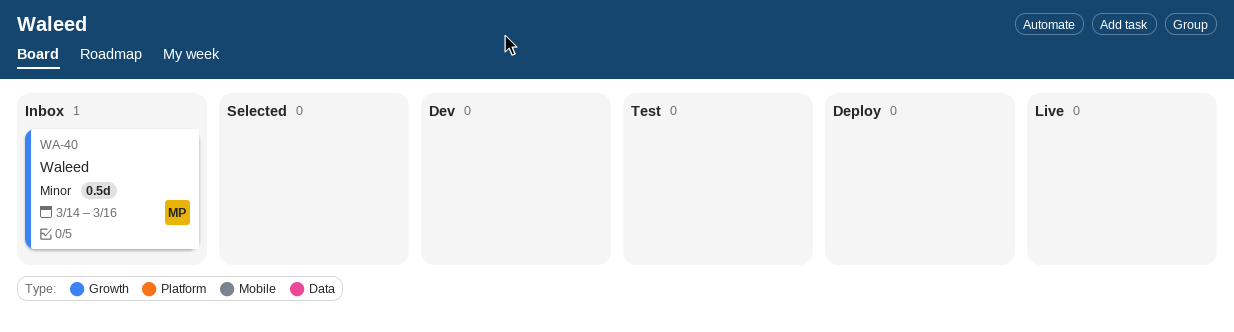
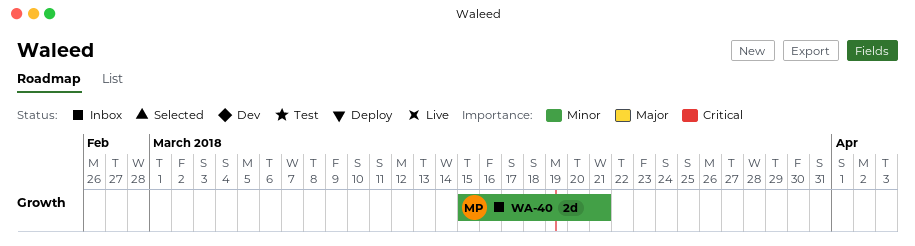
WA-40, estimate: 0.5d -> 2d
WA-40, start: Mar 14 -> Mar 15
WA-40, due: Mar 16 -> Mar 21

